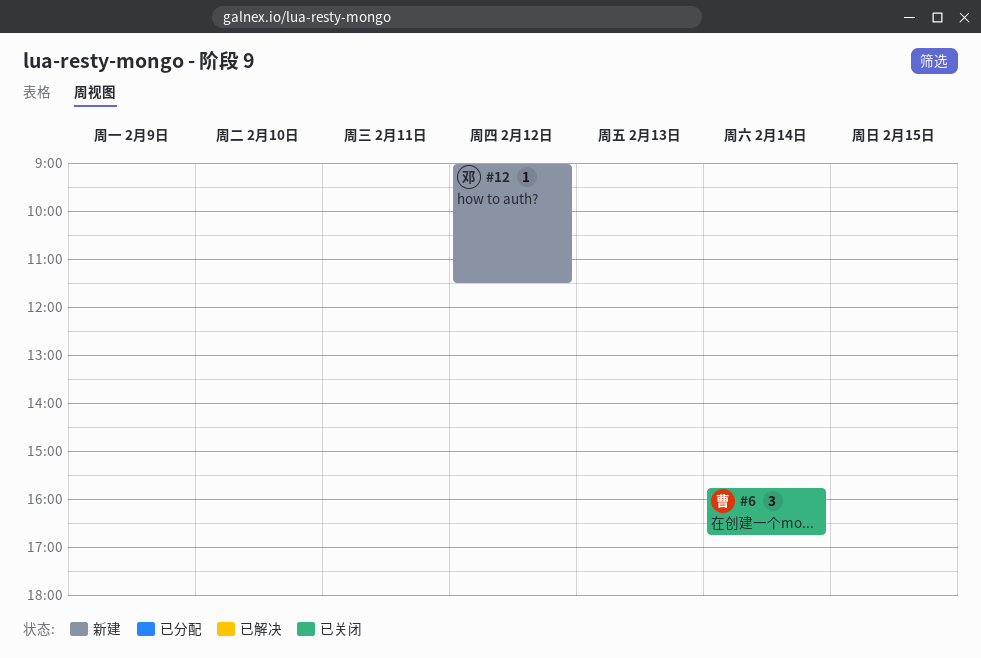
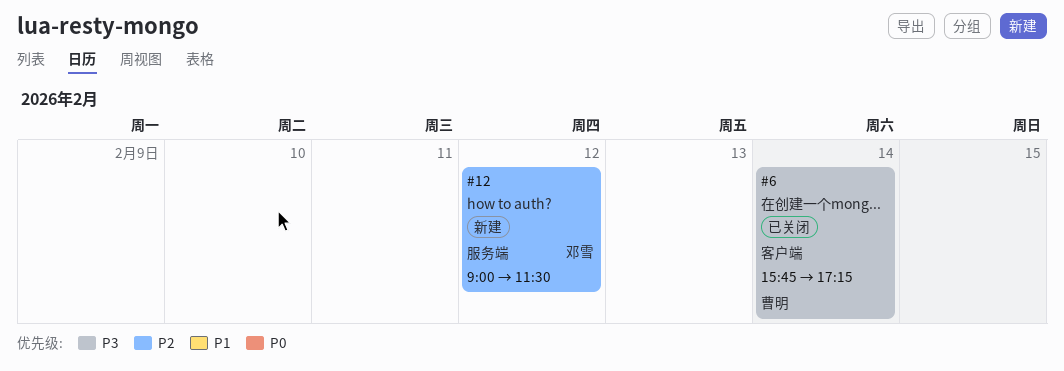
#6, ends: 16:45 -> 17:15

